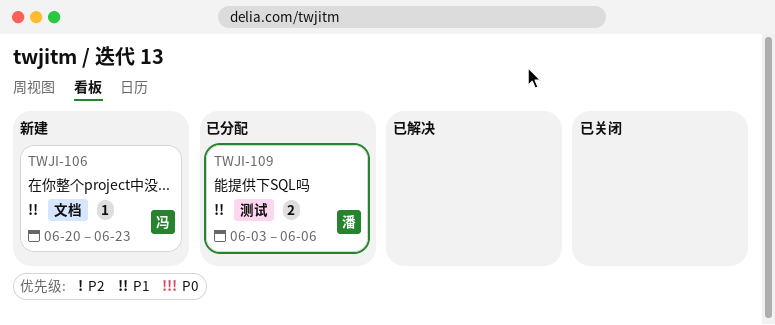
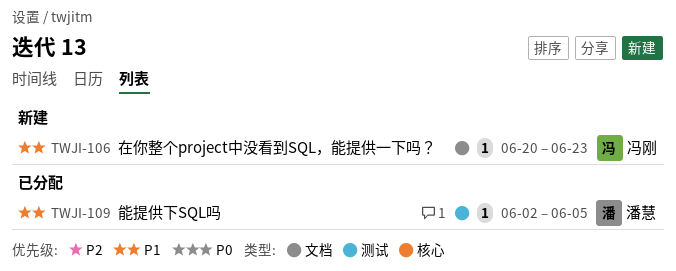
TWJI-109, estimate: 2 -> 1
TWJI-109, start: Jun 3 -> Jun 2
TWJI-109, due: Jun 6 -> Jun 5

